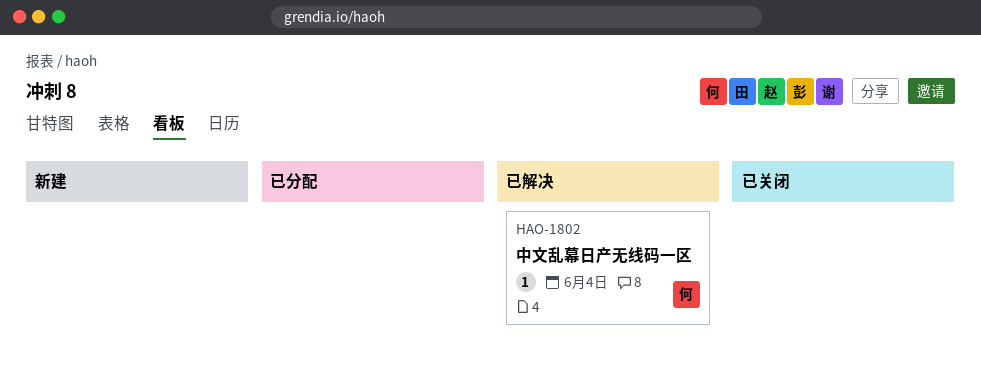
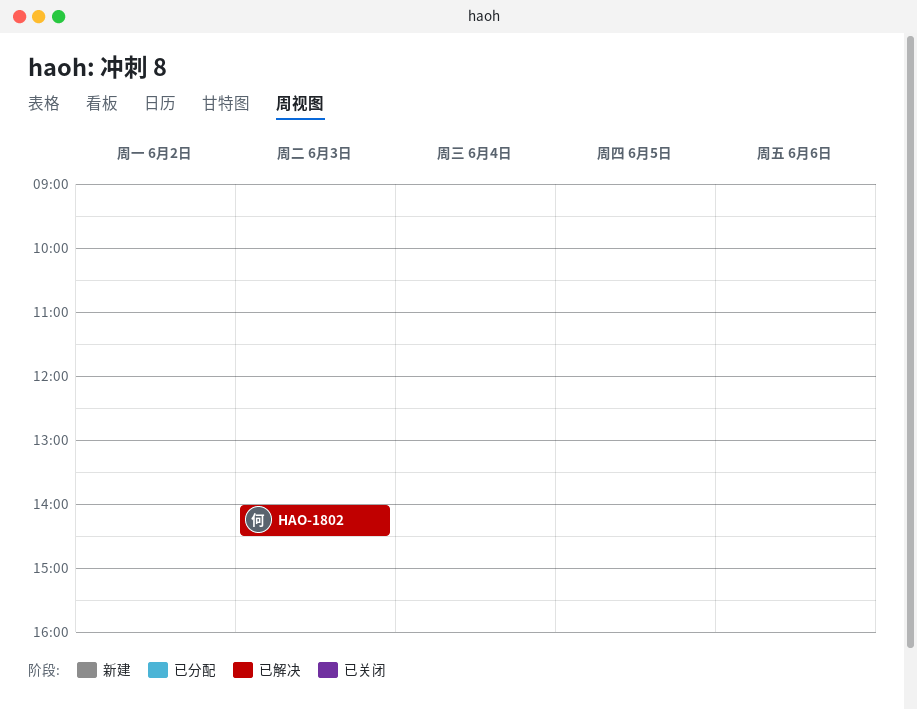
HAO-1802, day: Jun 4 -> Jun 3

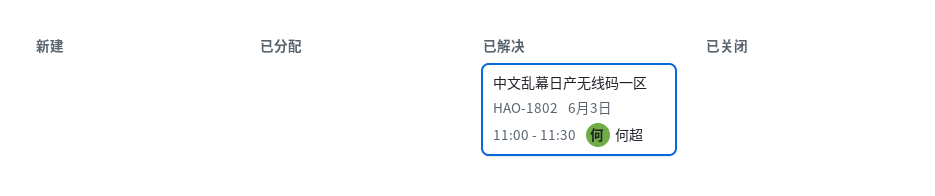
HAO-1802, begins: 14:00 -> 11:00
HAO-1802, ends: 14:30 -> 11:30

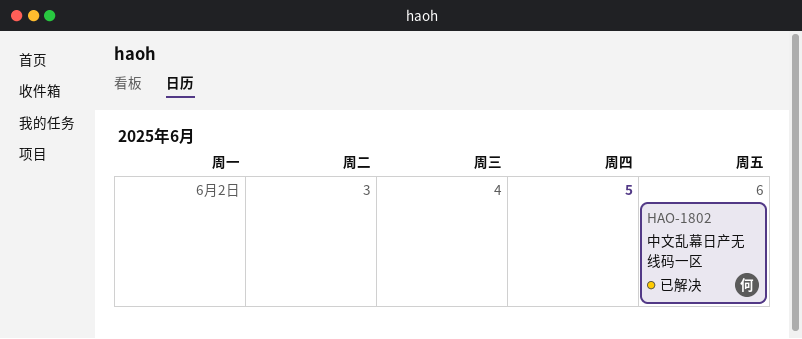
HAO-1802, day: Jun 3 -> Jun 6

